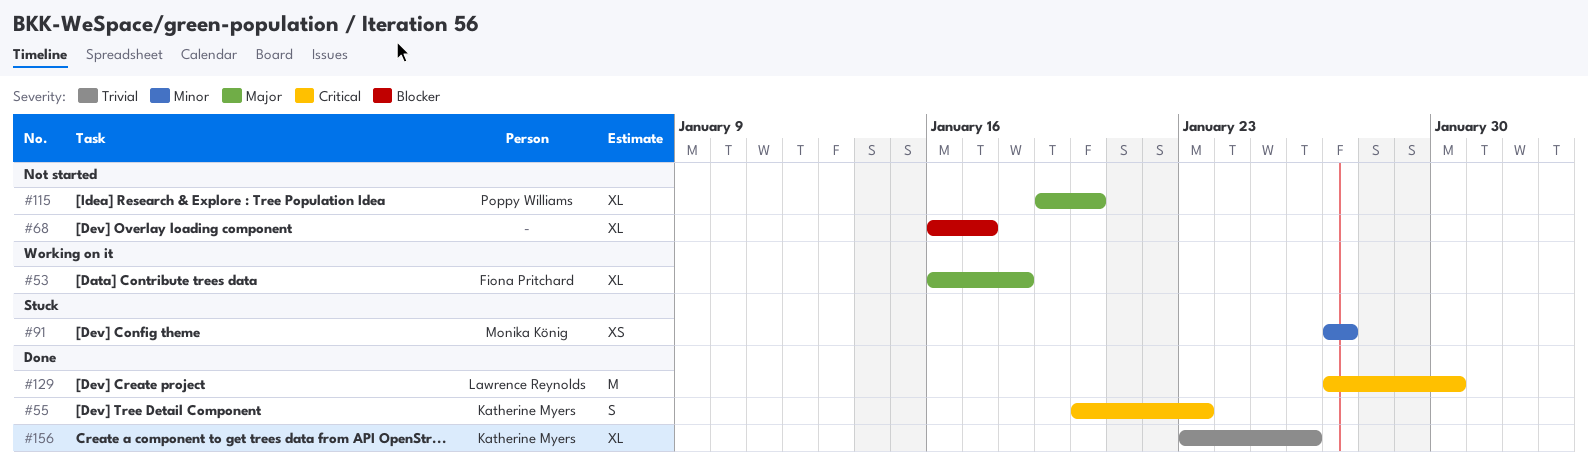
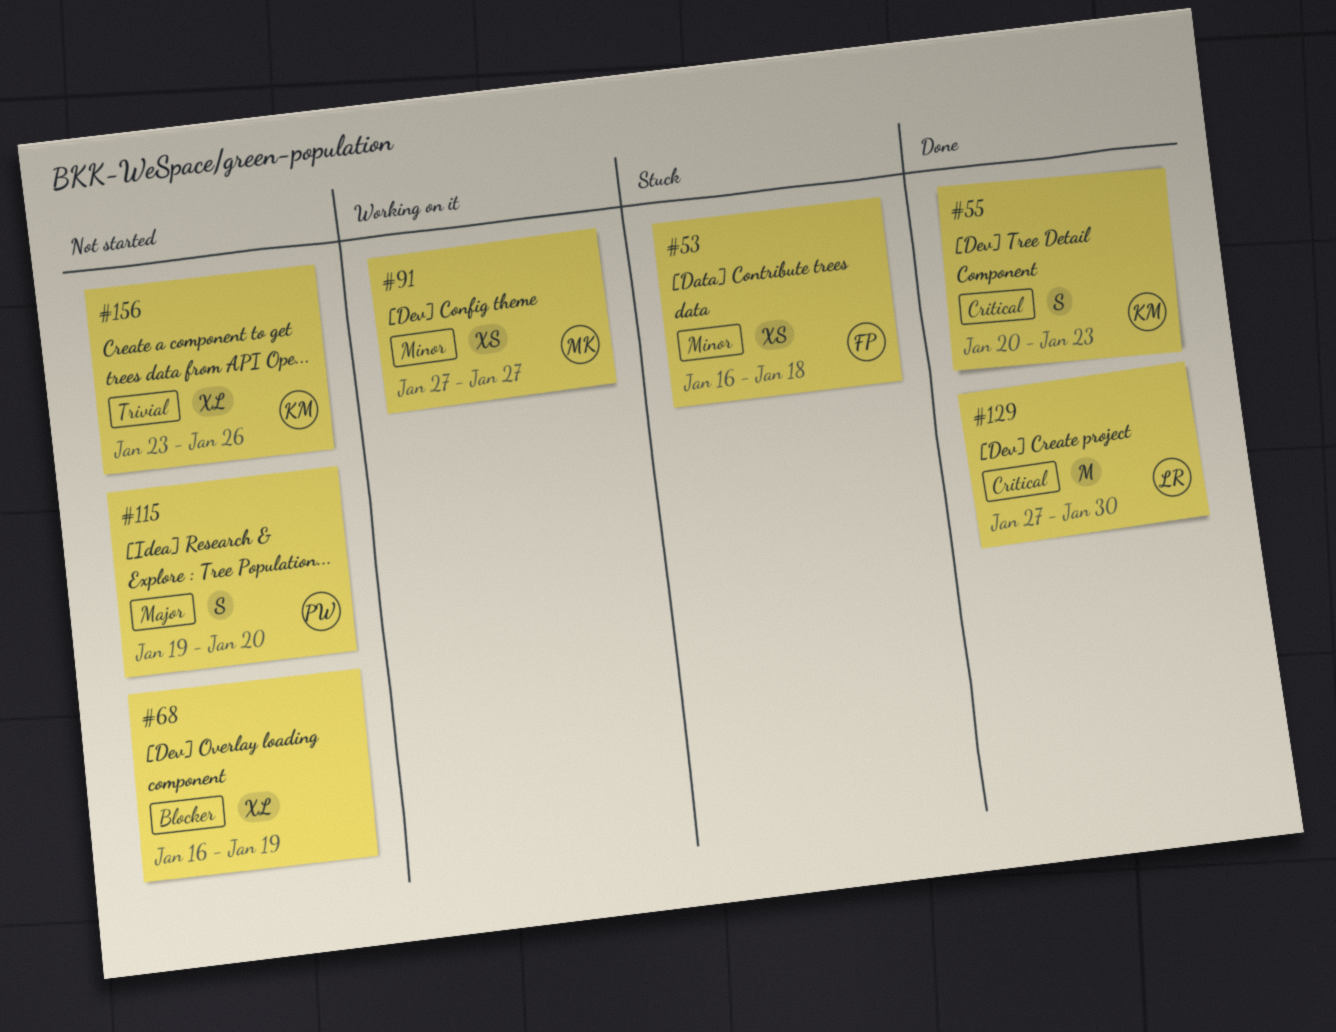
#53, status: Working on it -> Stuck
#53, priority: Major -> Minor
#53, estimate: XL -> XS
#68, due: Jan 17 -> Jan 19
#91, status: Stuck -> Working on it
#115, estimate: XL -> S
#156, status: Done -> Not started

